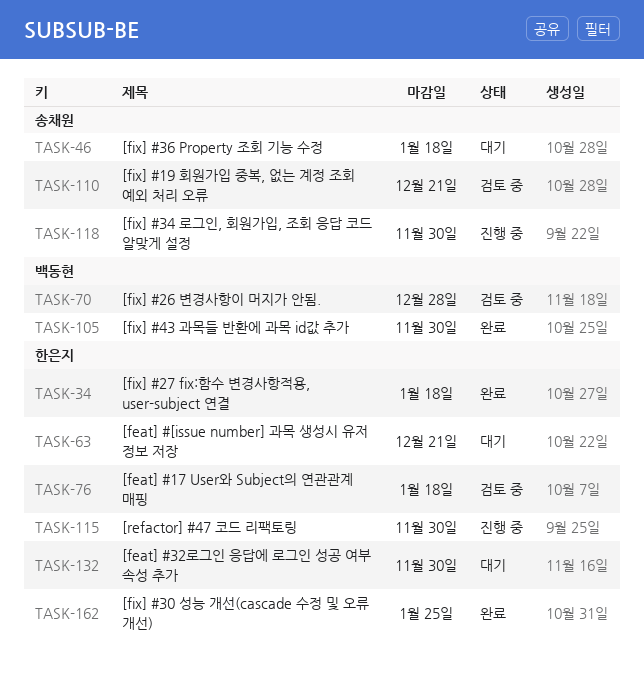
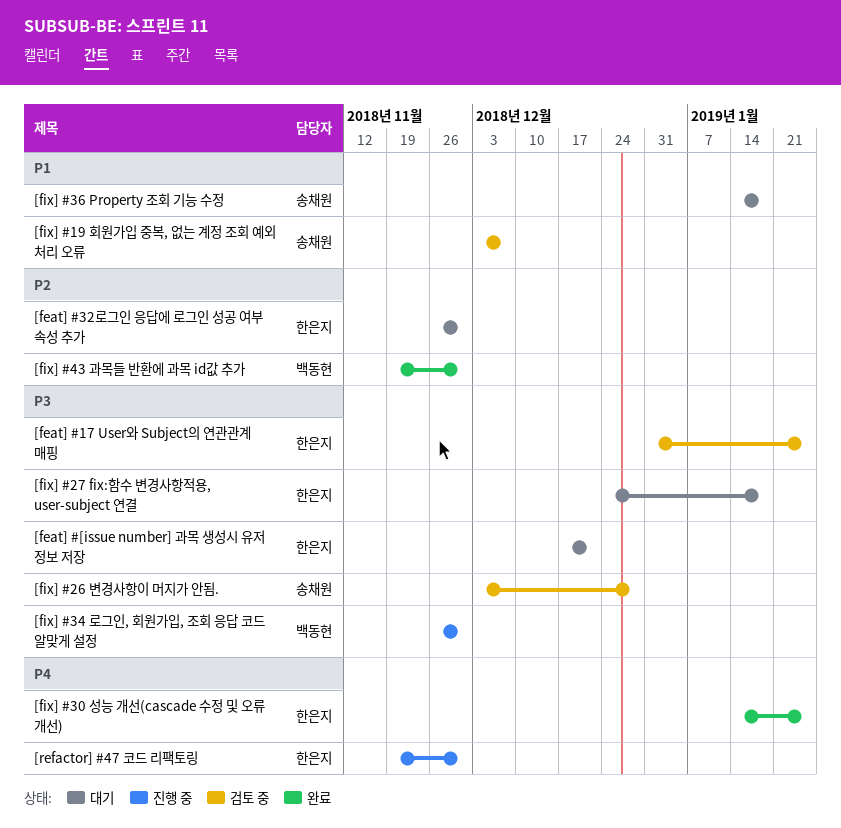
[feat] #17 User와 Subject의 연관관계 매핑, due: Jan 18 -> Jan 25
[fix] #19 회원가입 중복, 없는 계정 조회 예외 처리 오류, due: Dec 21 -> Dec 7
[fix] #26 변경사항이 머지가 안됨., owner: 백동현 -> 송채원
[fix] #27 fix:함수 변경사항적용, user-subject 연결, status: 완료 -> 대기
[fix] #34 로그인, 회원가입, 조회 응답 코드 알맞게 설정, owner: 송채원 -> 백동현

